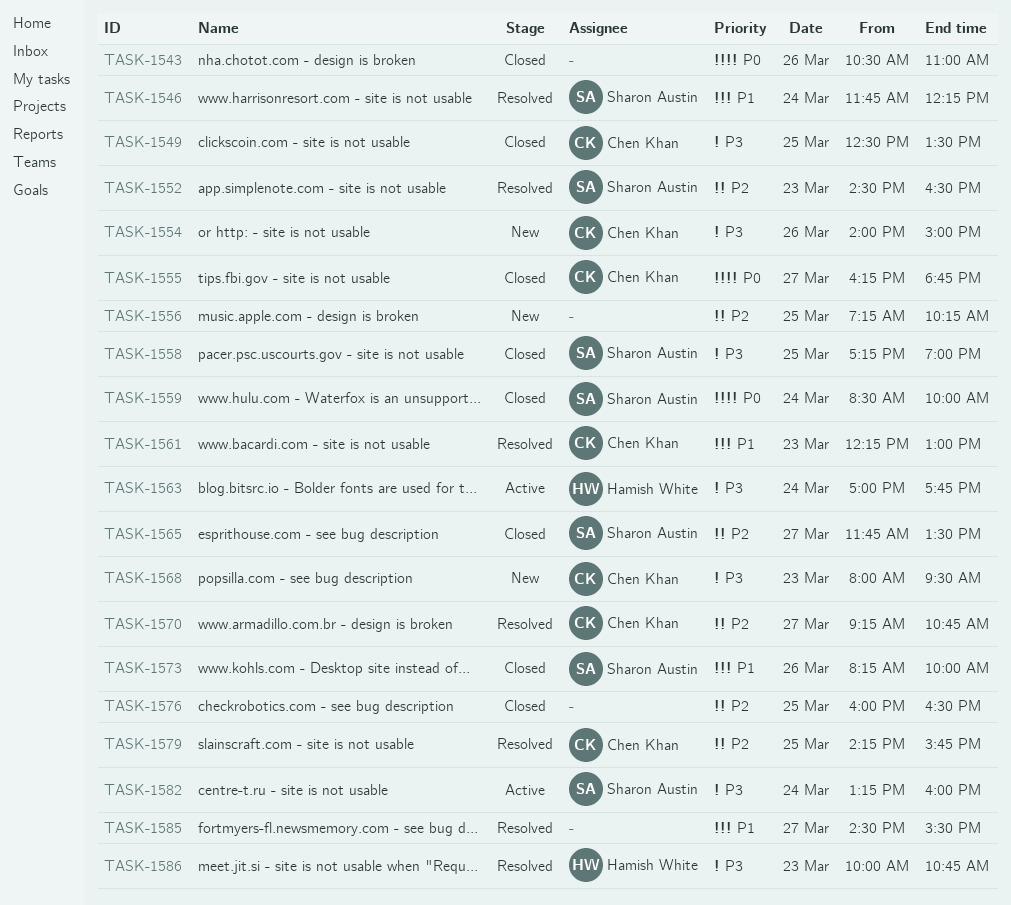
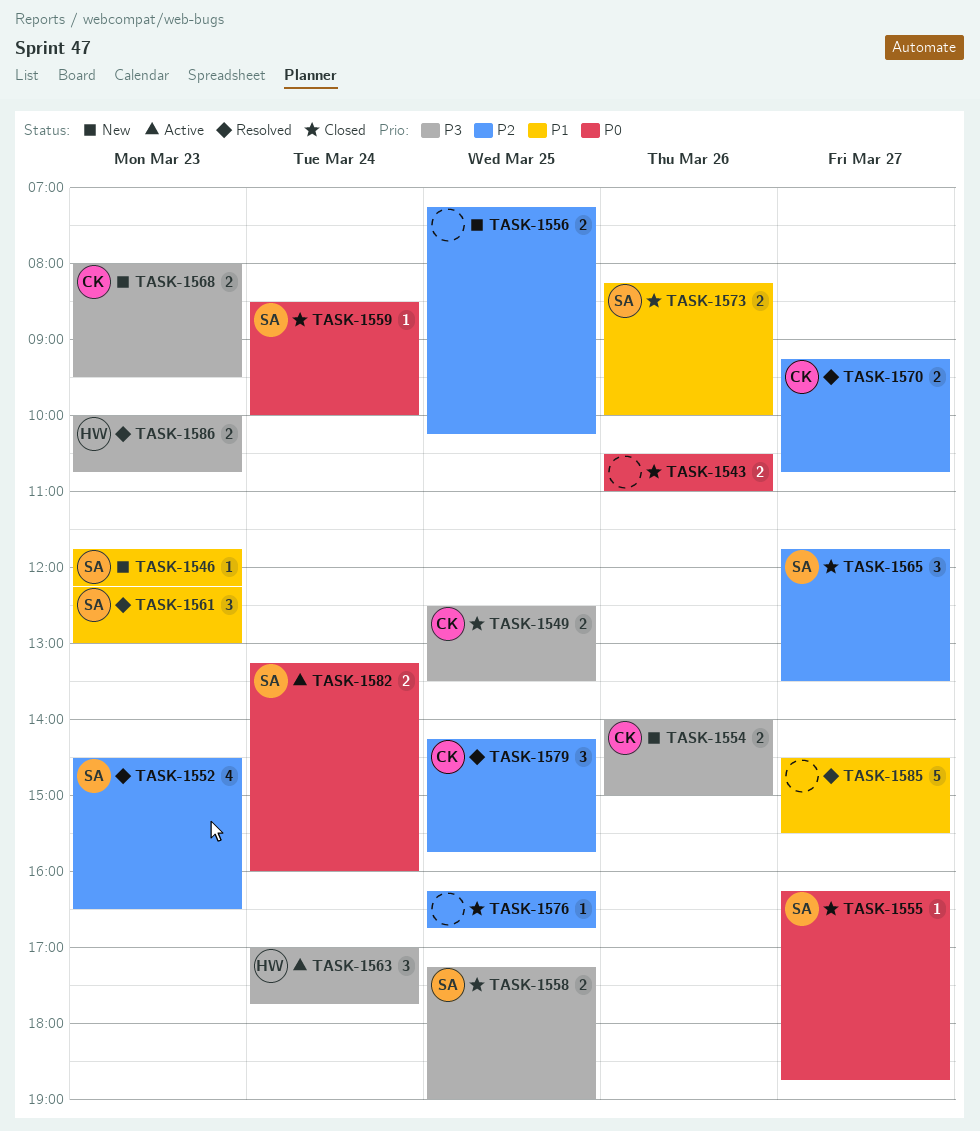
TASK-1546, status: Resolved -> New
TASK-1546, day: Mar 24 -> Mar 23
TASK-1555, owner: Chen Khan -> Sharon Austin
TASK-1561, owner: Chen Khan -> Sharon Austin
TASK-1576, begins: 16:00 -> 16:15
TASK-1576, ends: 16:30 -> 16:45
TASK-1582, priority: P3 -> P0

